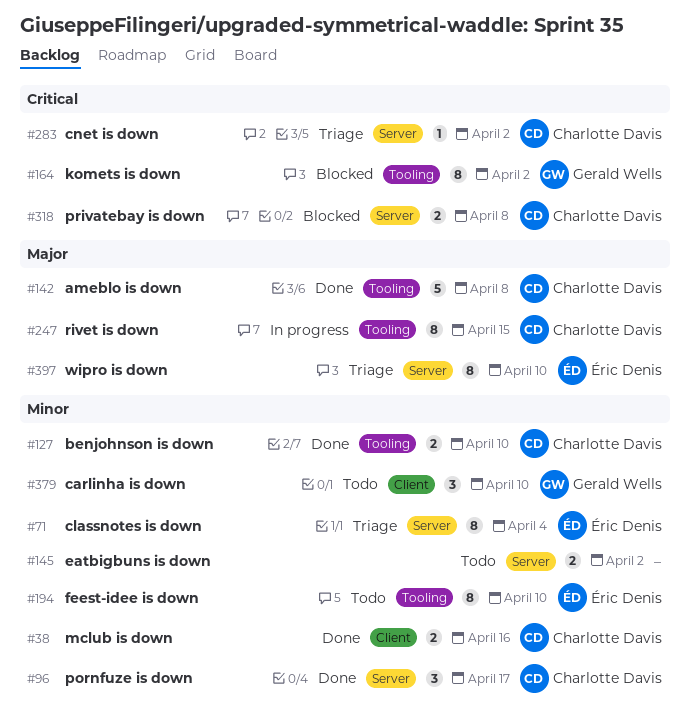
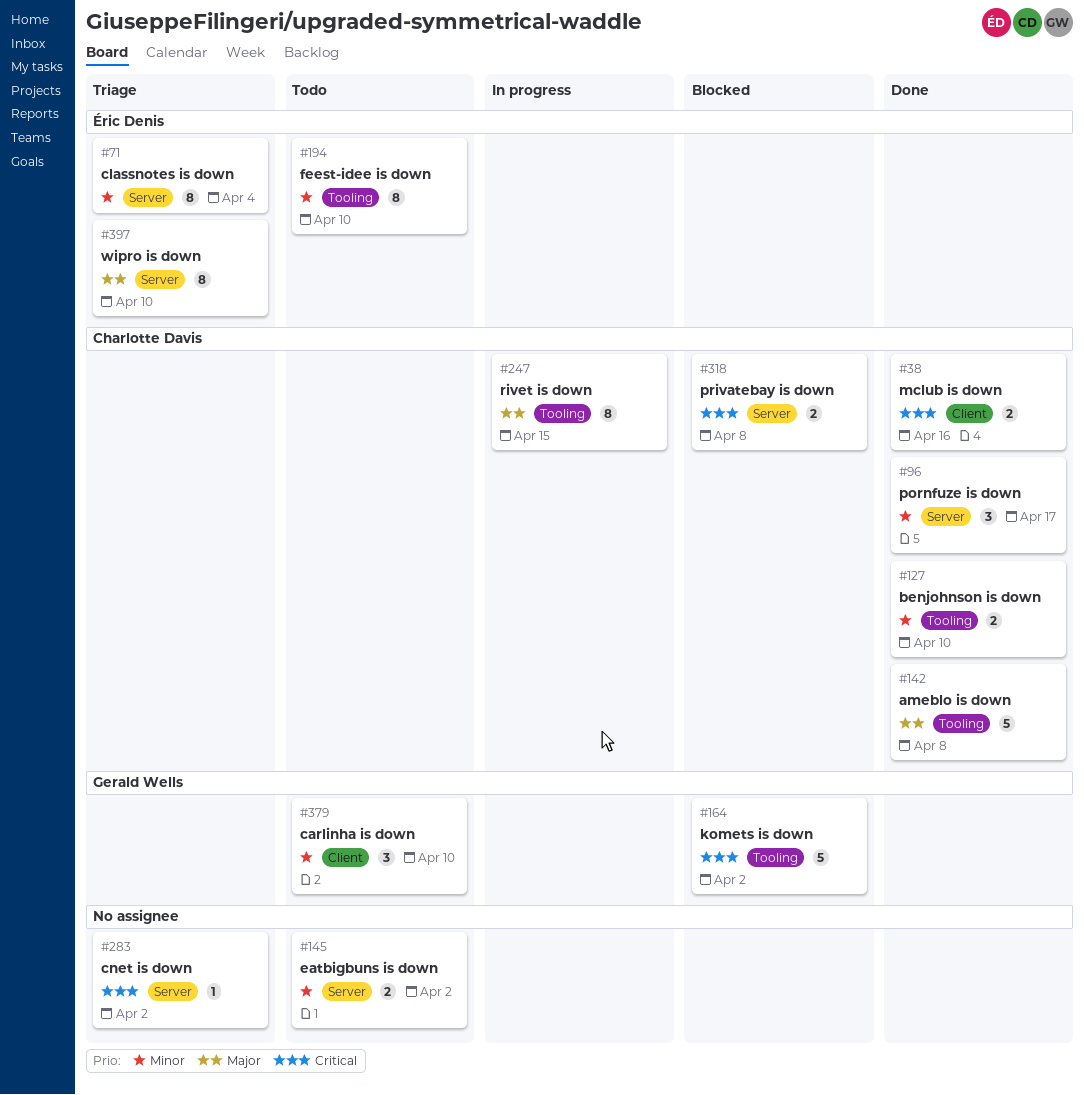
#38, priority: Minor -> Critical
#164, estimate: 8 -> 5
#283, owner: Charlotte Davis -> none

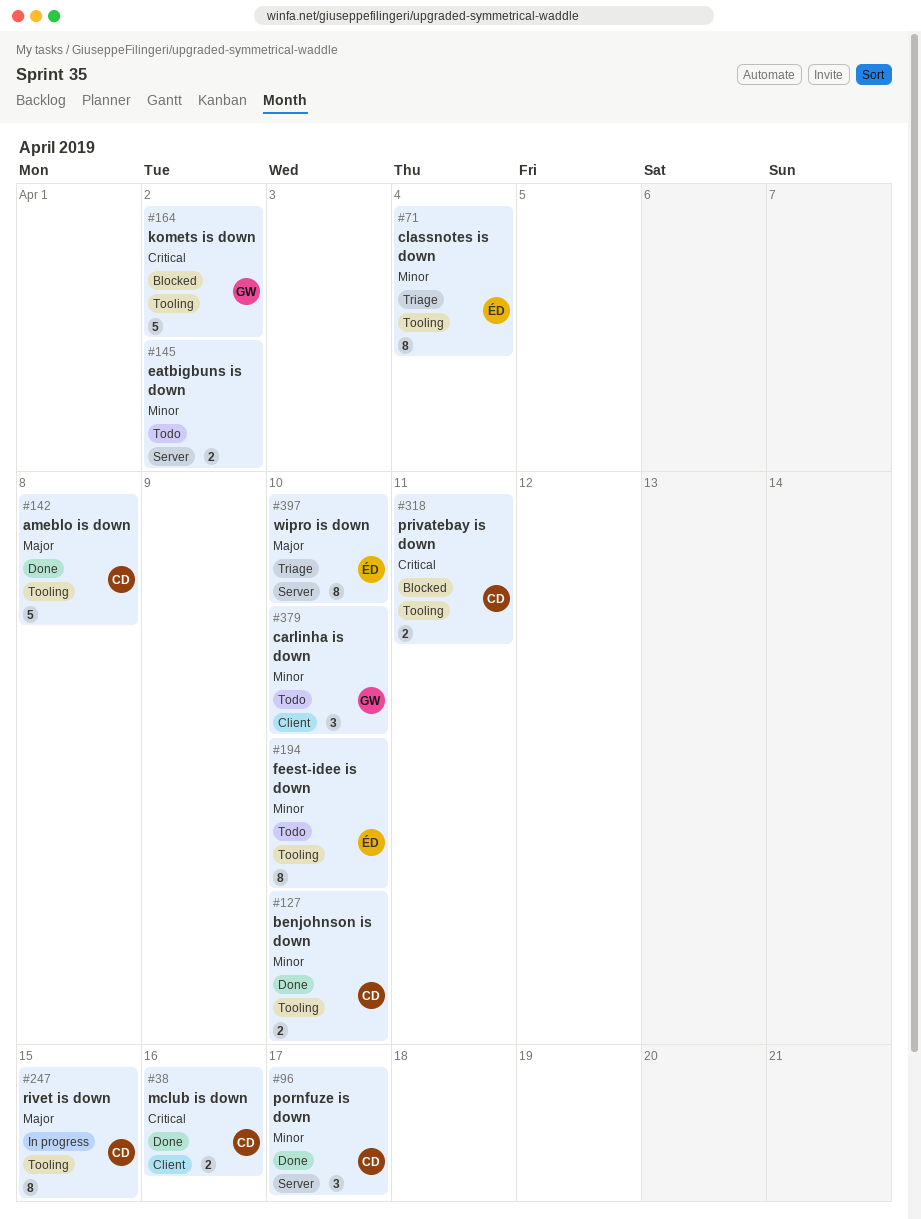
#71, label: Server -> Tooling
#283: present -> none
#318, label: Server -> Tooling
#318, due: Apr 8 -> Apr 11

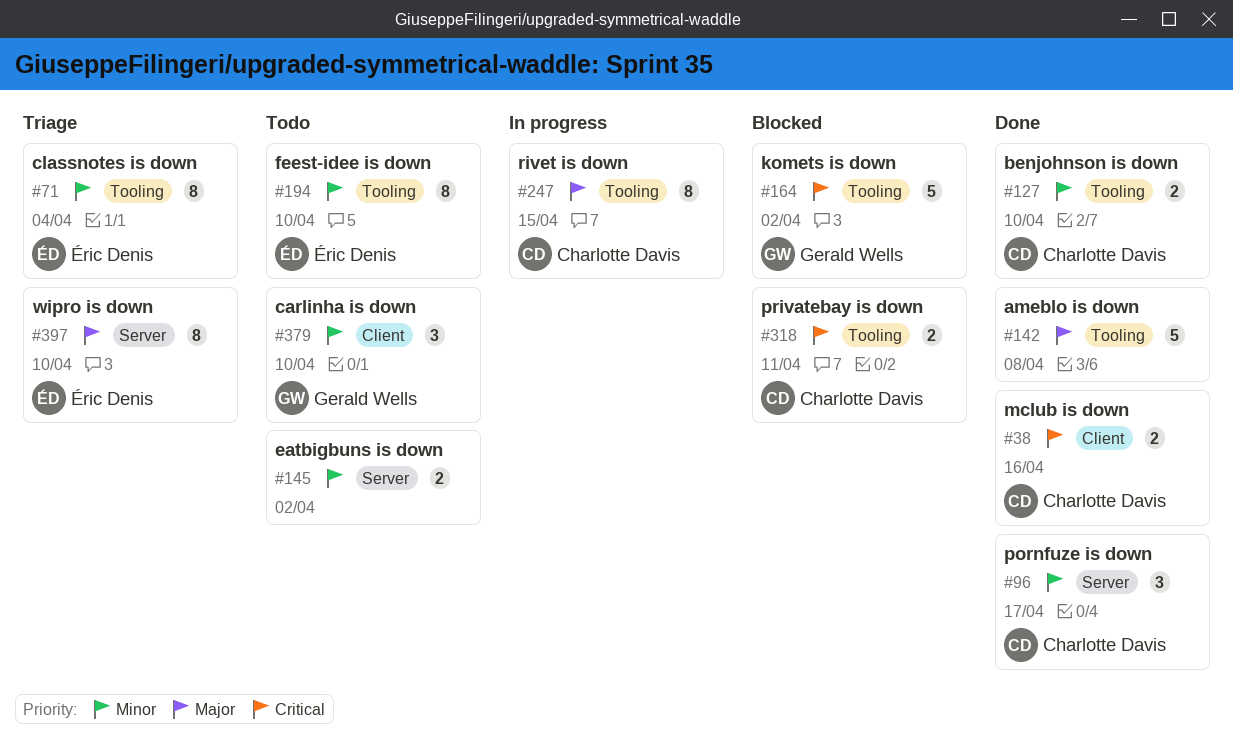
#142, owner: Charlotte Davis -> none

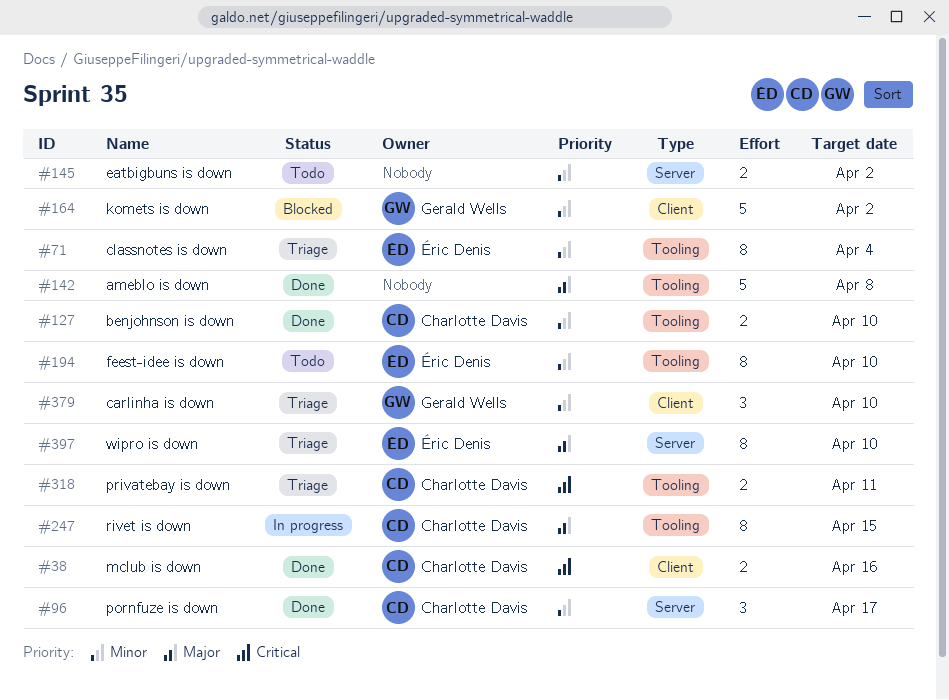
#164, priority: Critical -> Minor
#164, label: Tooling -> Client
#318, status: Blocked -> Triage
#379, status: Todo -> Triage

